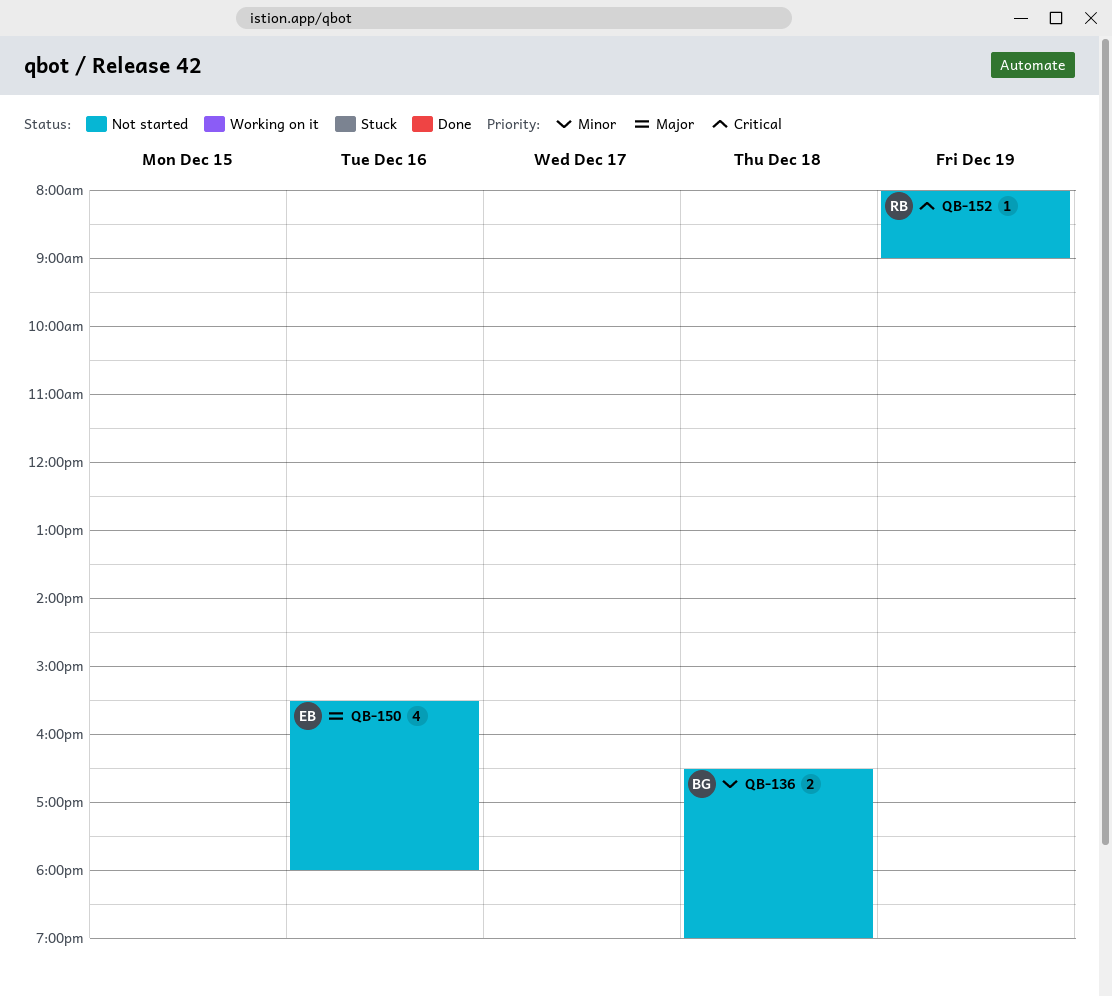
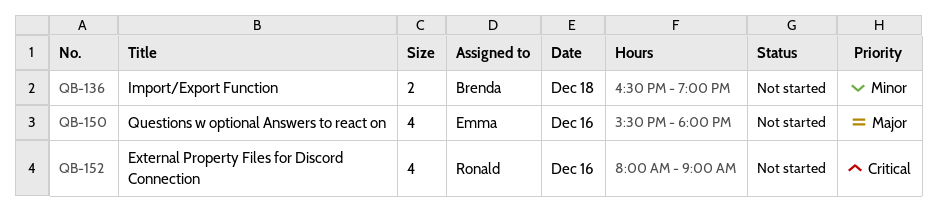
QB-152, estimate: 1 -> 4
QB-152, day: Dec 19 -> Dec 16

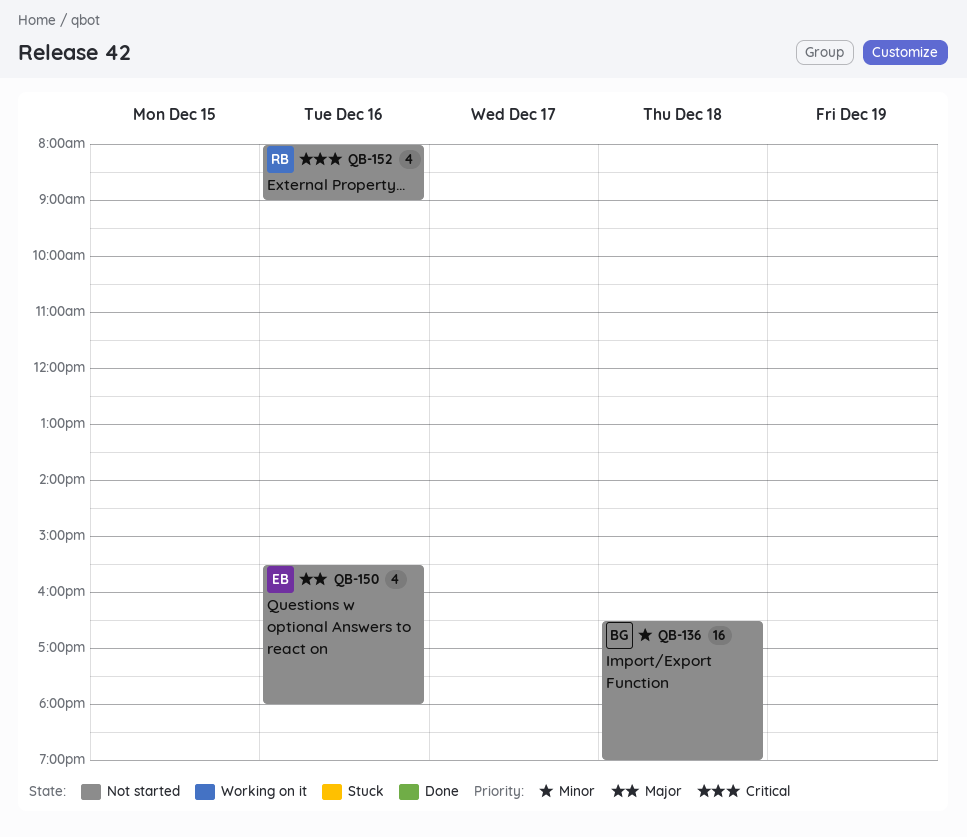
QB-136, estimate: 2 -> 16

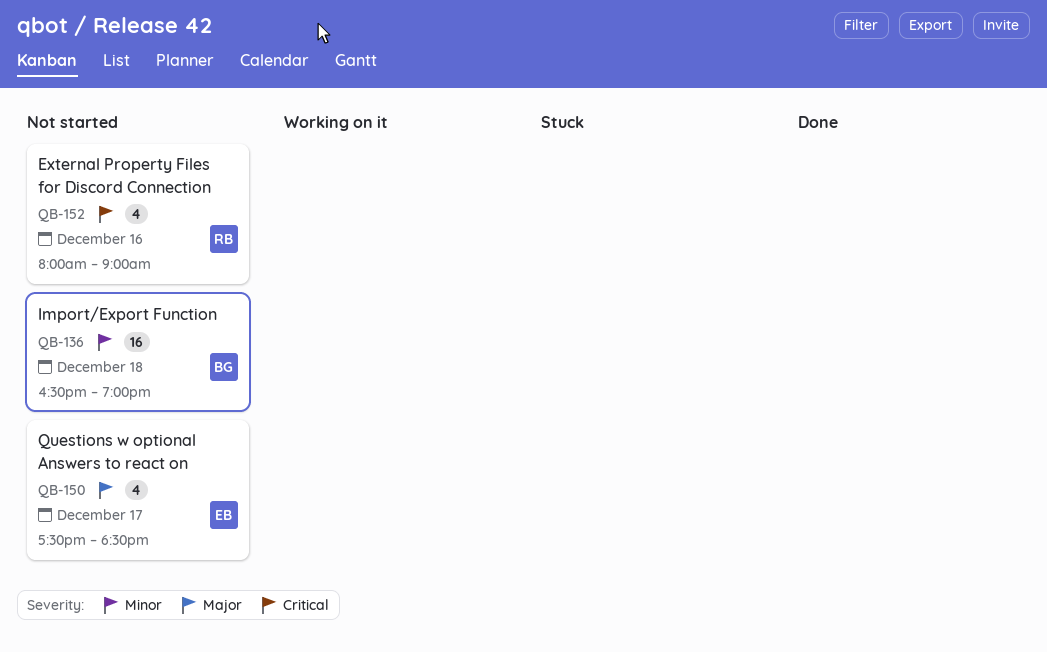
QB-150, day: Dec 16 -> Dec 17
QB-150, begins: 15:30 -> 17:30
QB-150, ends: 18:00 -> 18:30

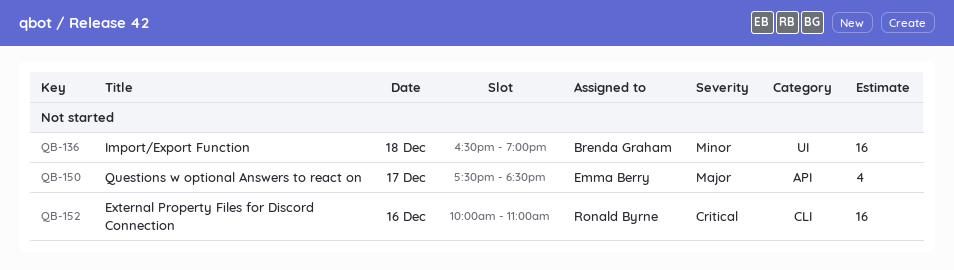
QB-152, estimate: 4 -> 16
QB-152, begins: 08:00 -> 10:00
QB-152, ends: 09:00 -> 11:00

